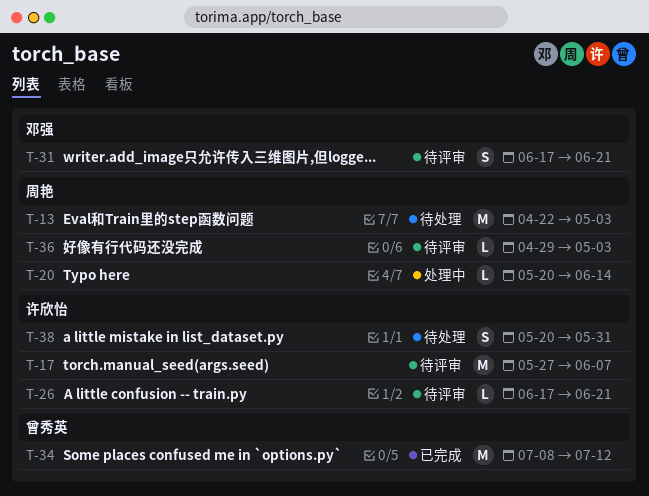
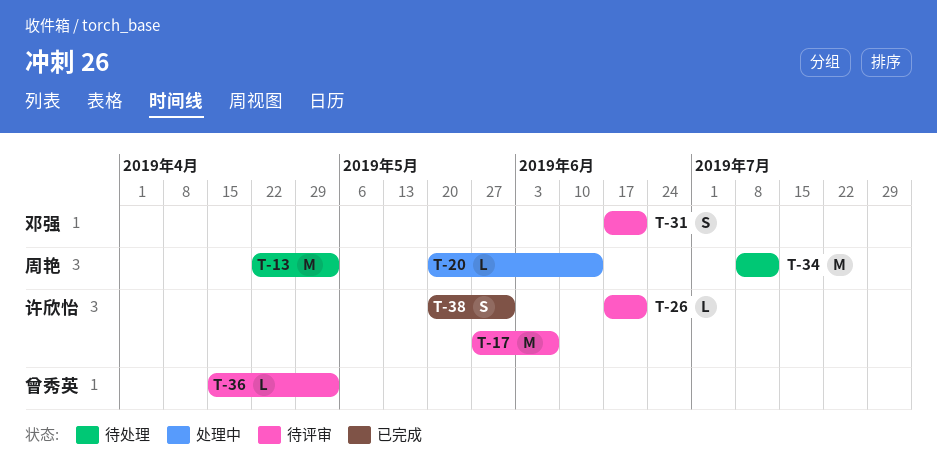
T-34, status: 已完成 -> 待处理
T-34, owner: 曾秀英 -> 周艳
T-36, owner: 周艳 -> 曾秀英
T-36, start: Apr 29 -> Apr 15
T-38, status: 待处理 -> 已完成

